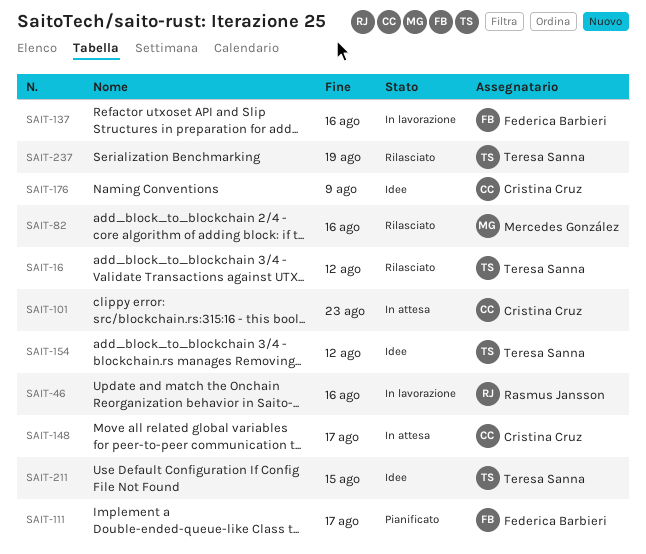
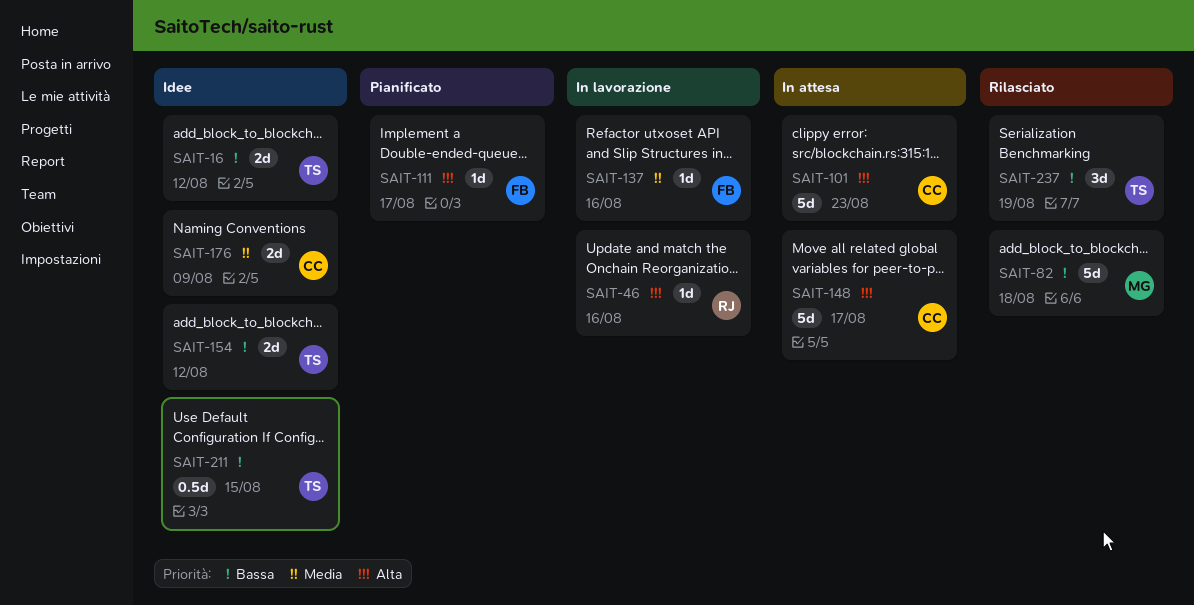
SAIT-16, status: Rilasciato -> Idee
SAIT-82, due: Aug 16 -> Aug 18

